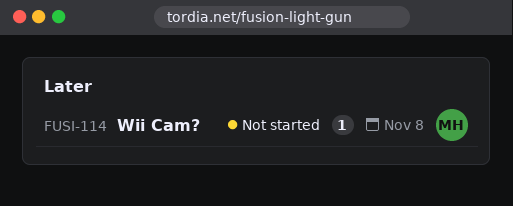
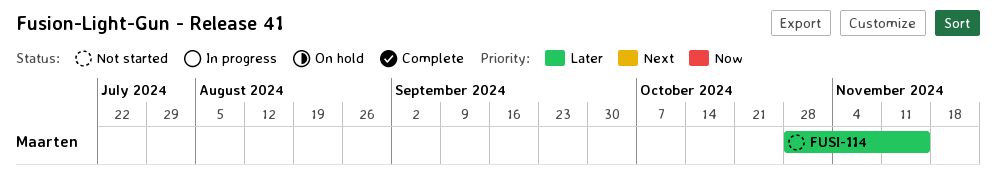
FUSI-114, due: Nov 8 -> Nov 15

